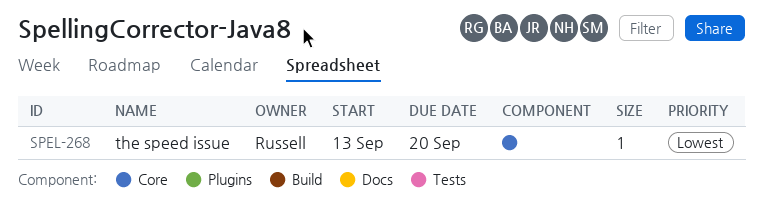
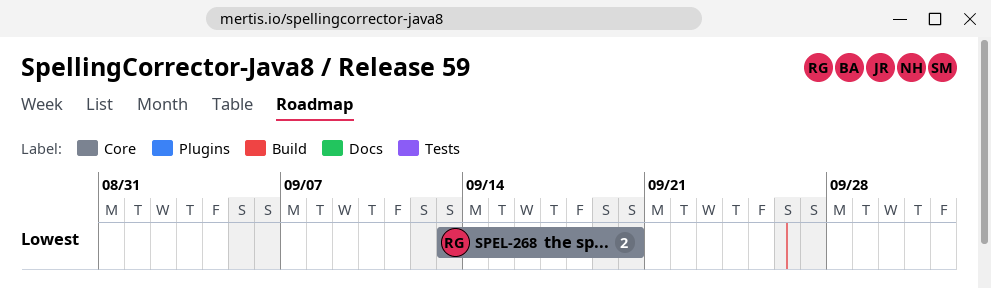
SPEL-268, estimate: 1 -> 2

